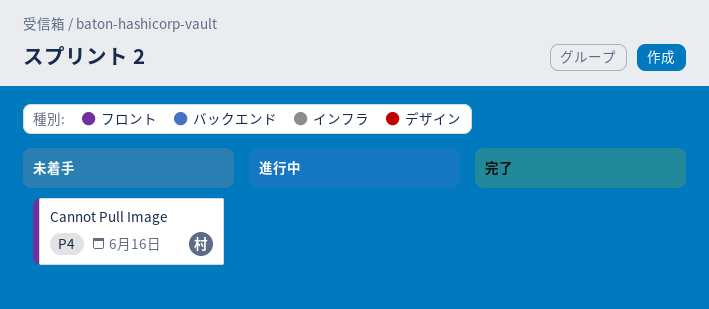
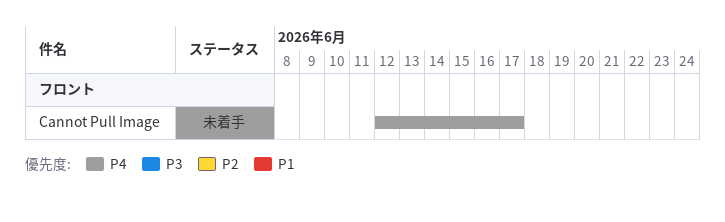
Cannot Pull Image, due: Jun 16 -> Jun 17

